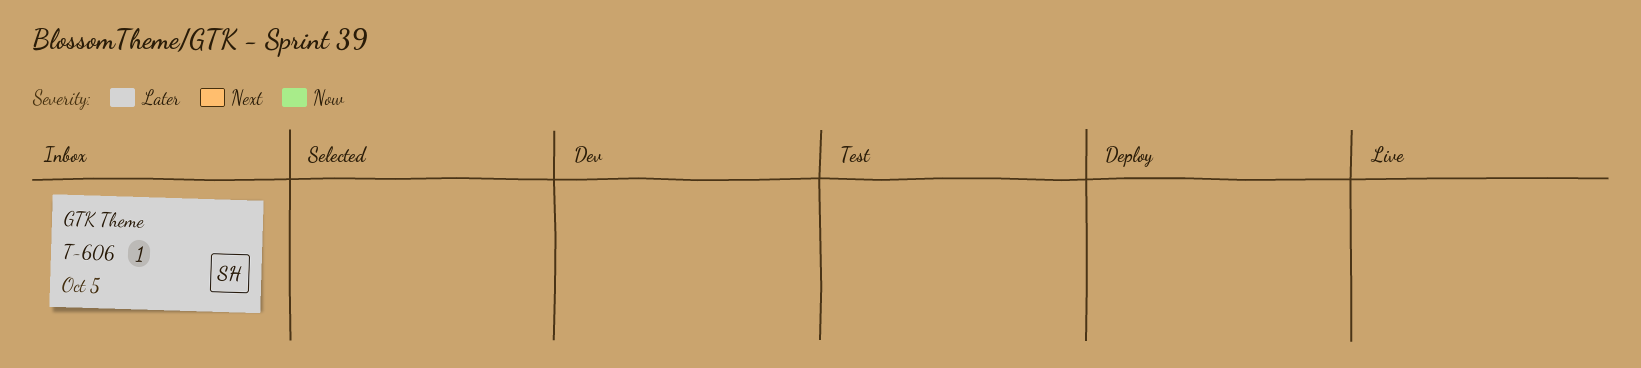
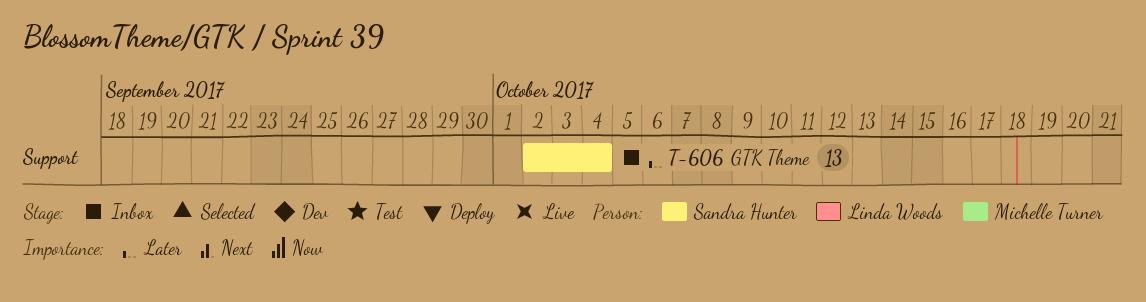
T-606, estimate: 1 -> 13
T-606, due: Oct 5 -> Oct 4

